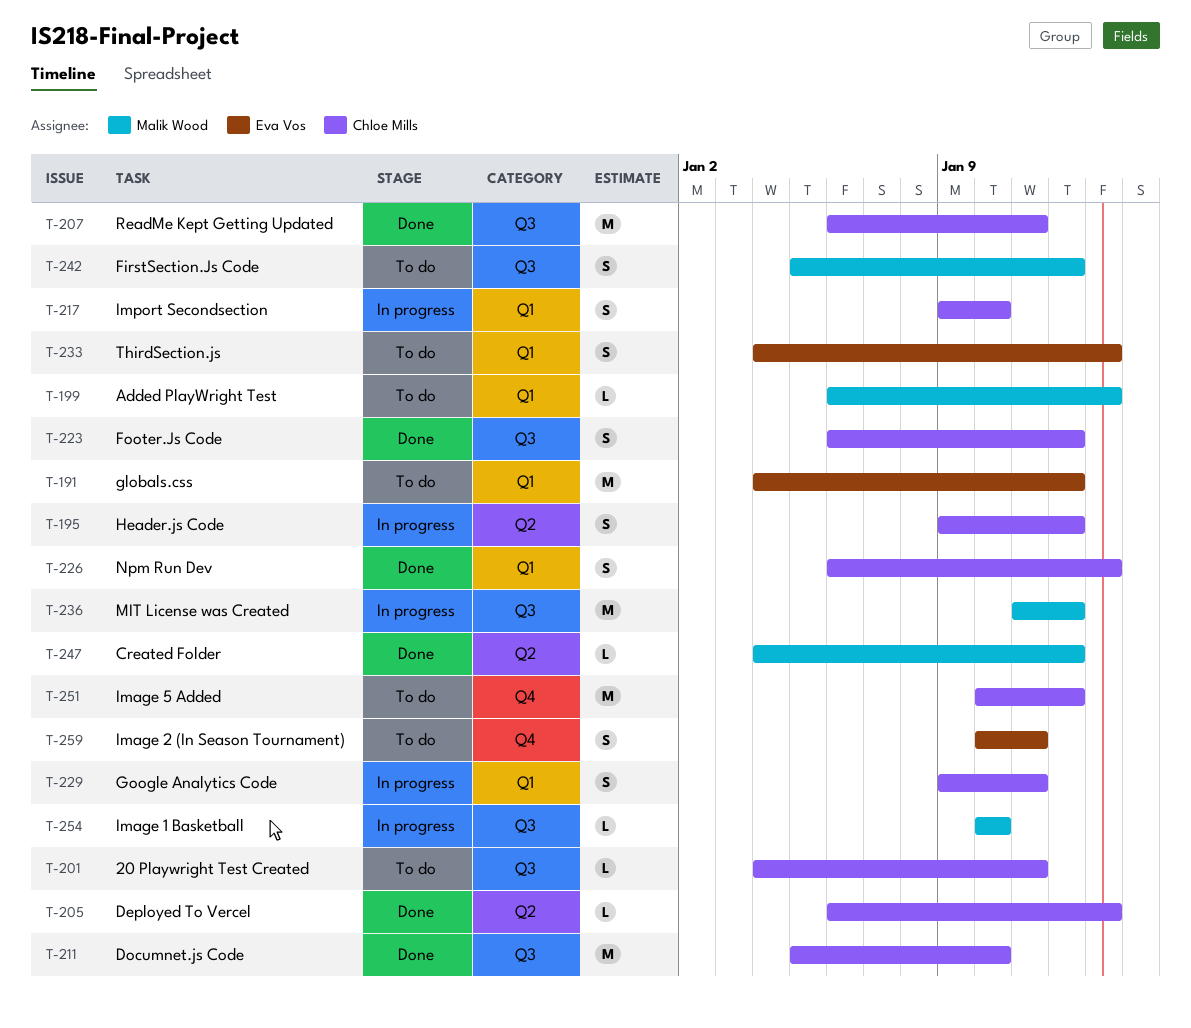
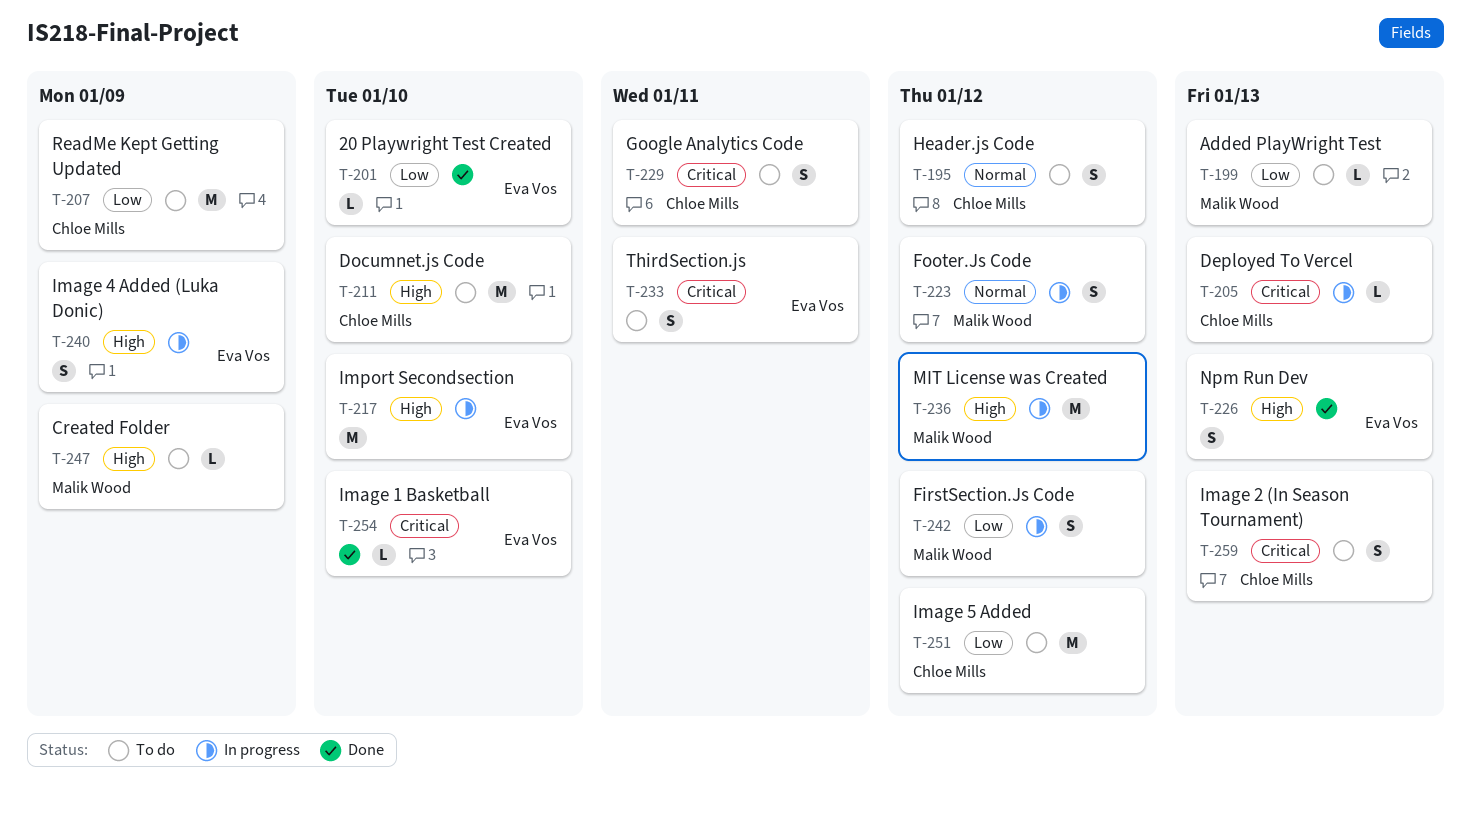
T-191: present -> none
T-195, status: In progress -> To do
T-201, status: To do -> Done
T-201, owner: Chloe Mills -> Eva Vos
T-201, due: Jan 11 -> Jan 10
T-205, status: Done -> In progress
T-207, status: Done -> To do
T-207, due: Jan 11 -> Jan 9
T-211, status: Done -> To do
T-217, owner: Chloe Mills -> Eva Vos
T-217, estimate: S -> M
T-223, status: Done -> In progress
T-223, owner: Chloe Mills -> Malik Wood
T-226, owner: Chloe Mills -> Eva Vos
T-229, status: In progress -> To do
T-233, due: Jan 13 -> Jan 11
T-240: none -> present
T-242, status: To do -> In progress
T-247, status: Done -> To do
T-247, due: Jan 12 -> Jan 9
T-254, status: In progress -> Done
T-254, owner: Malik Wood -> Eva Vos
T-259, owner: Eva Vos -> Chloe Mills
T-259, due: Jan 11 -> Jan 13

